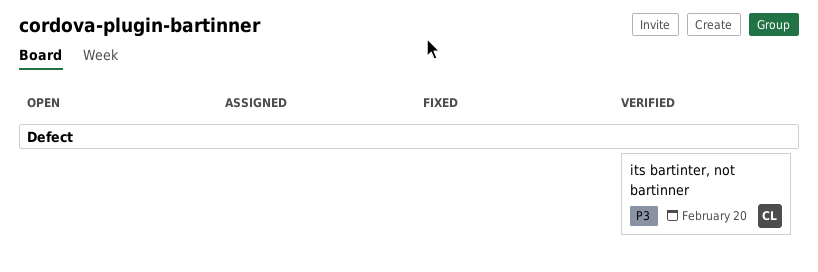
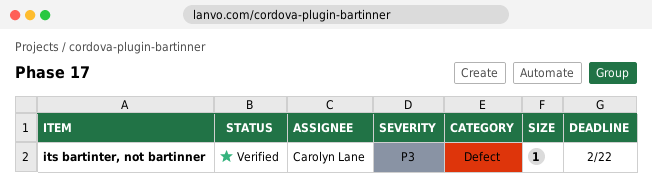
its bartinter, not bartinner, due: Feb 20 -> Feb 22

